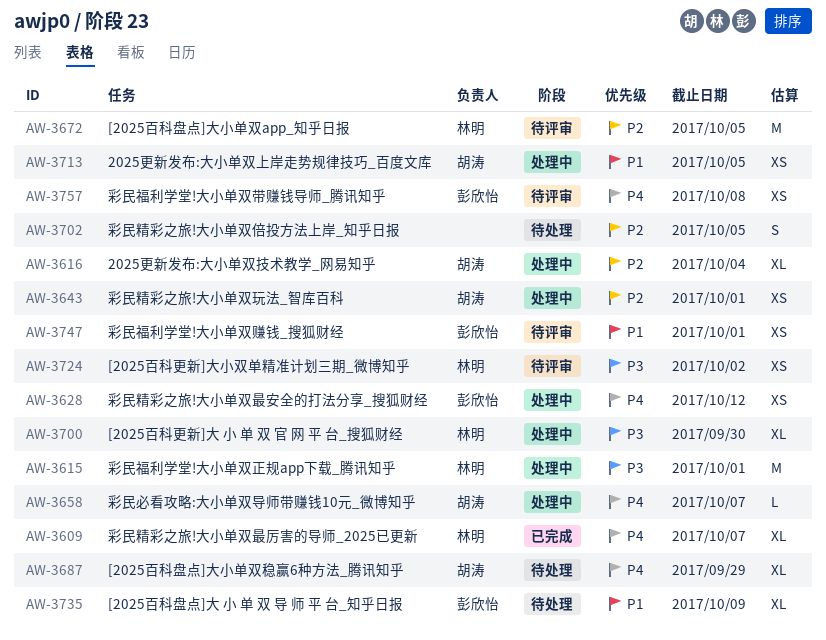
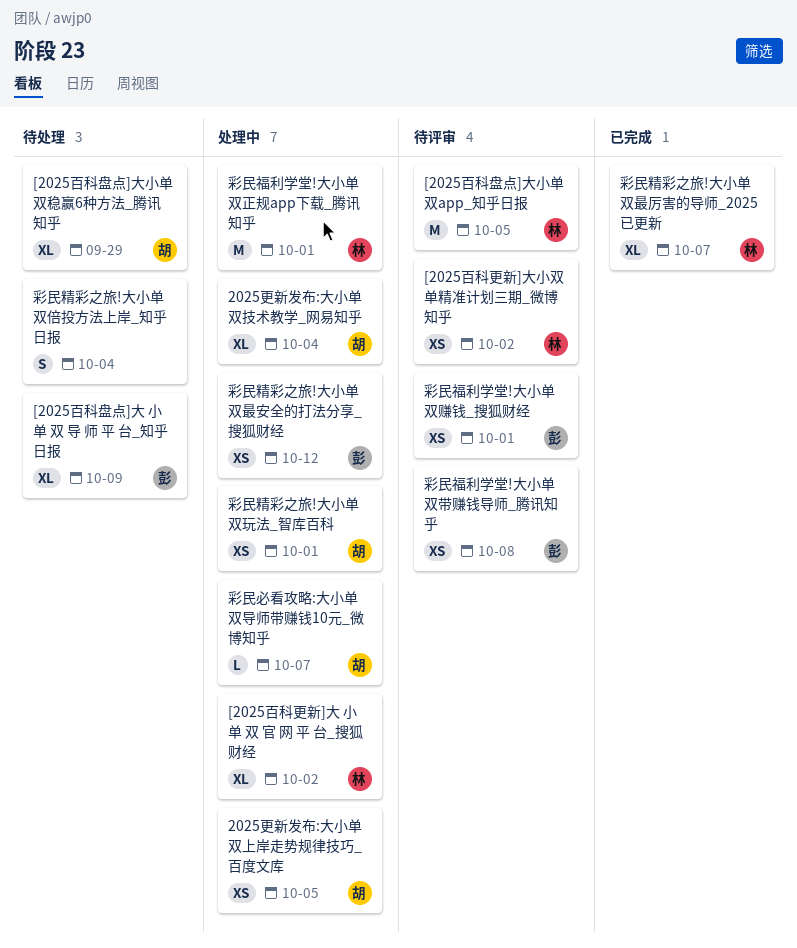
[2025百科更新]大 小 单 双 官 网 平 台_搜狐财经, due: Sep 30 -> Oct 2
彩民精彩之旅!大小单双倍投方法上岸_知乎日报, due: Oct 5 -> Oct 4

